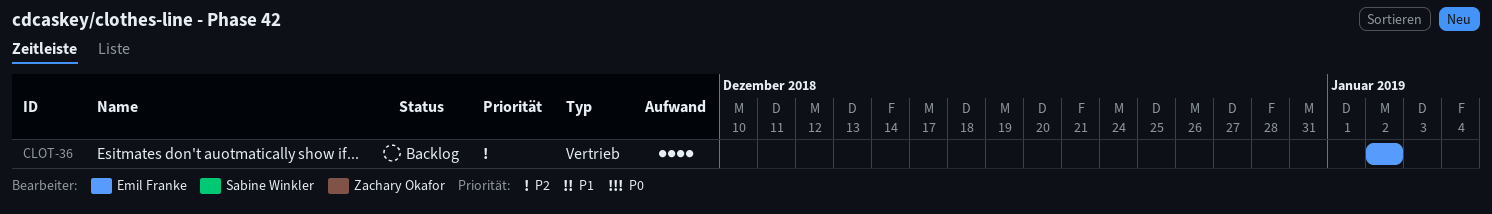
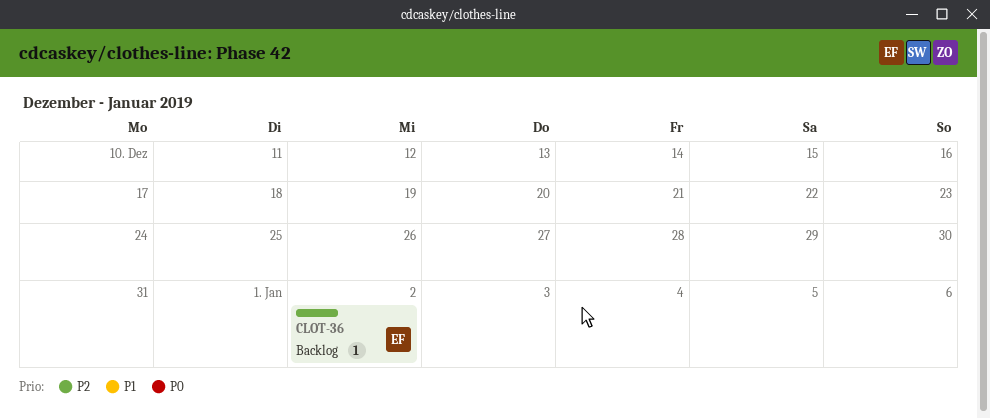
CLOT-36, estimate: 4 -> 1

